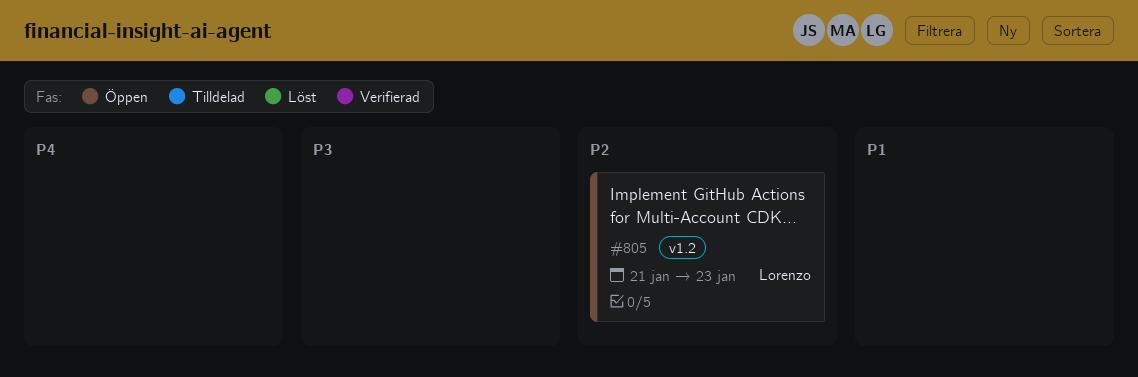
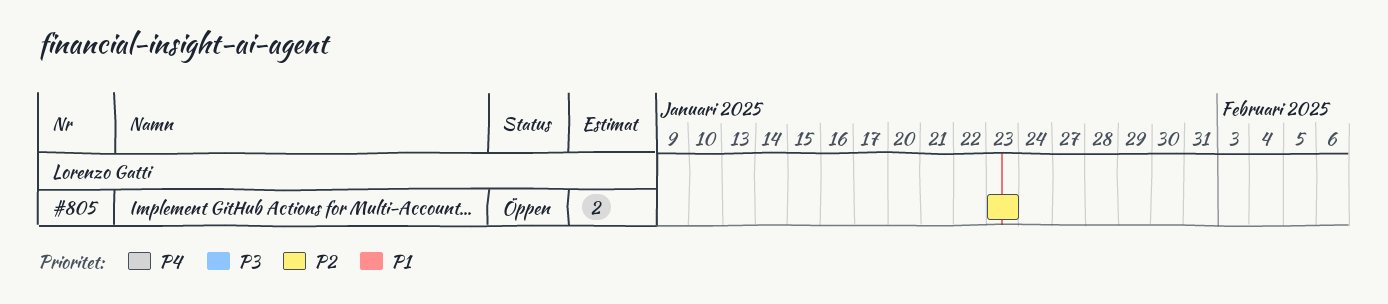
#805, start: Jan 21 -> Jan 23

